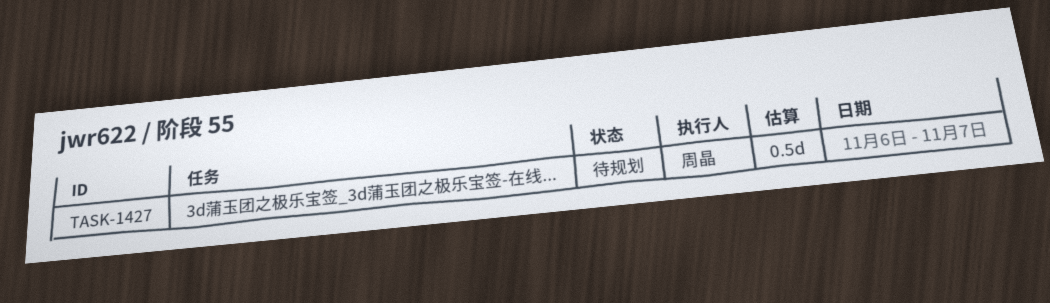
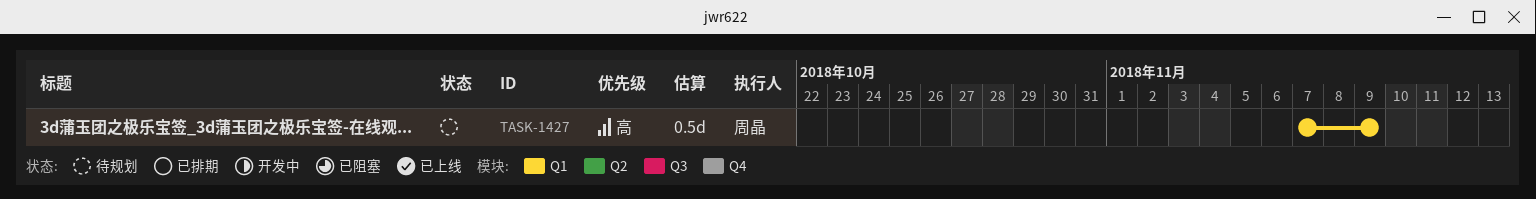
TASK-1427, start: Nov 6 -> Nov 7
TASK-1427, due: Nov 7 -> Nov 9

